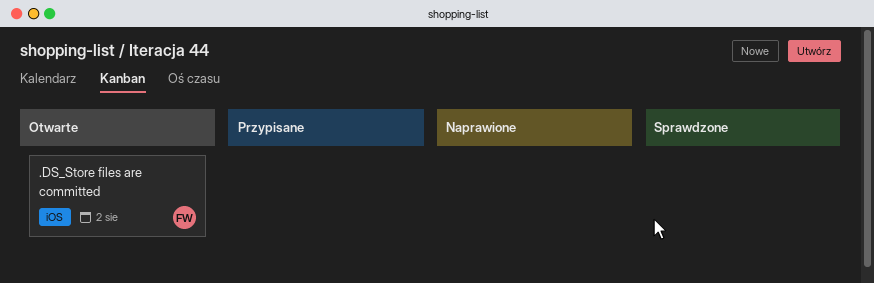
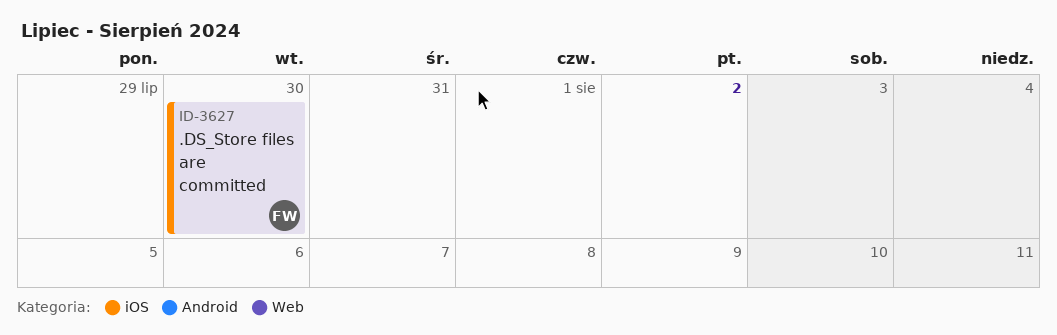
.DS_Store files are committed, due: Aug 2 -> Jul 30

